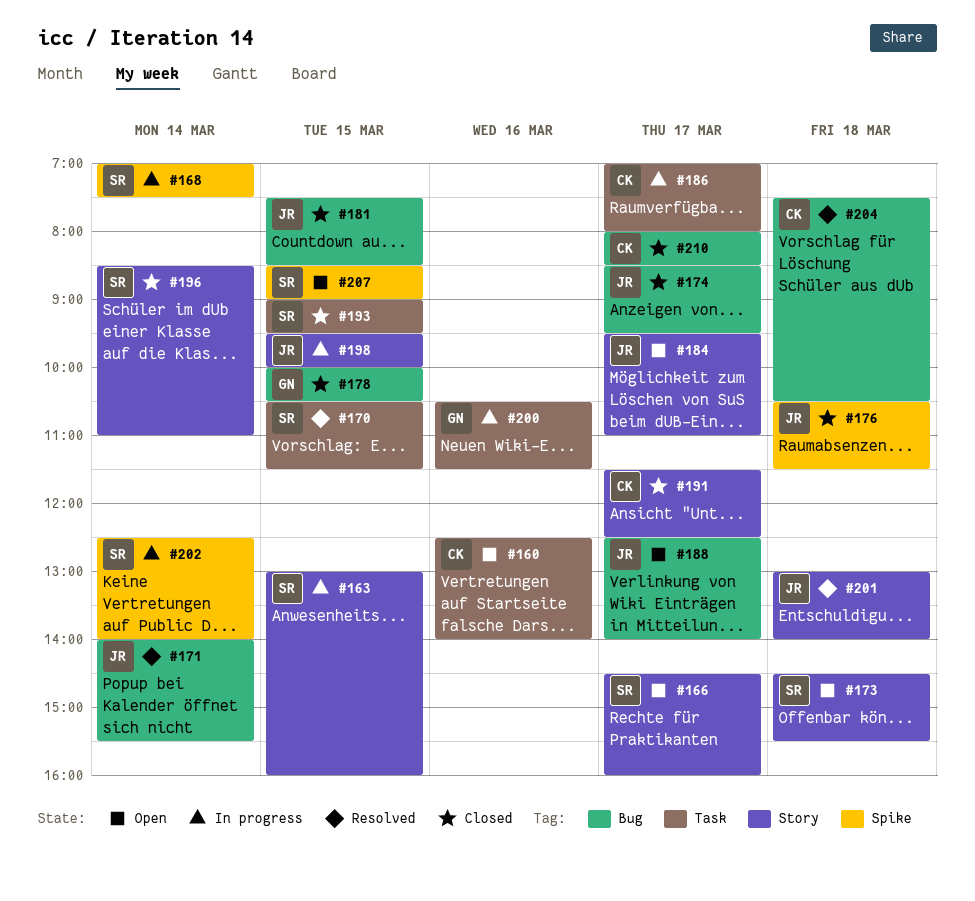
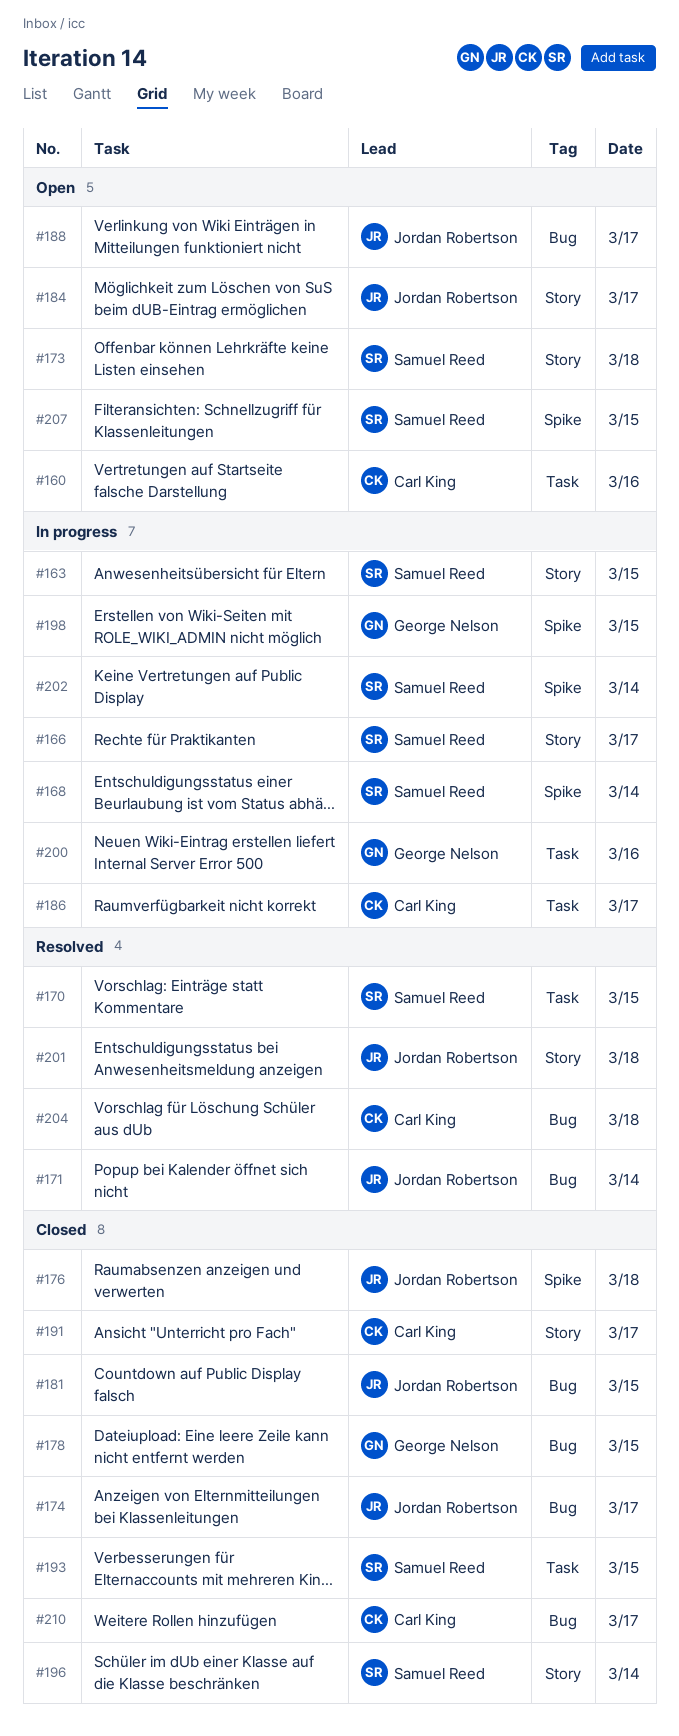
#166, status: Open -> In progress
#198, owner: Jordan Robertson -> George Nelson
#198, label: Story -> Spike

